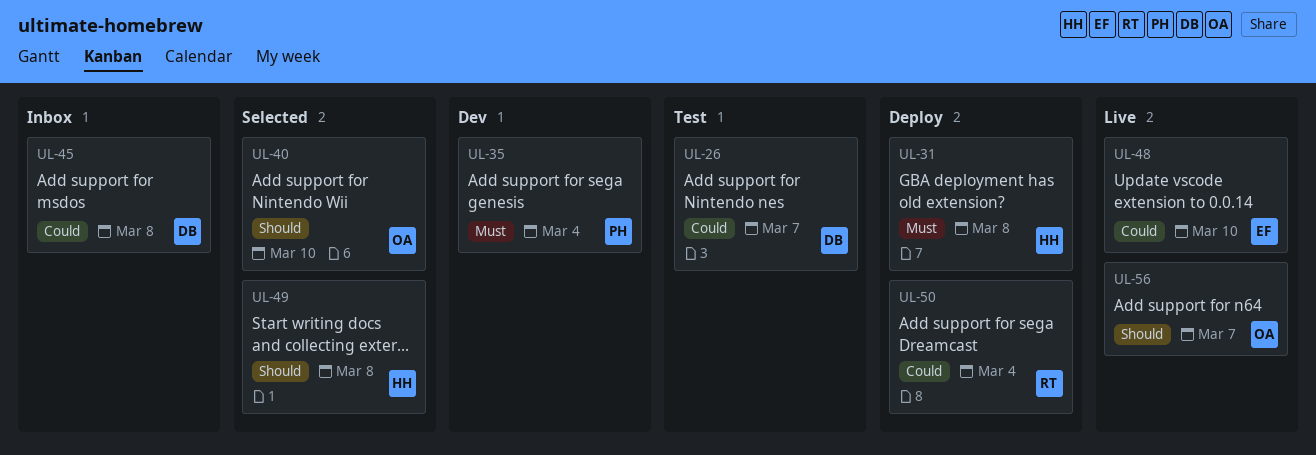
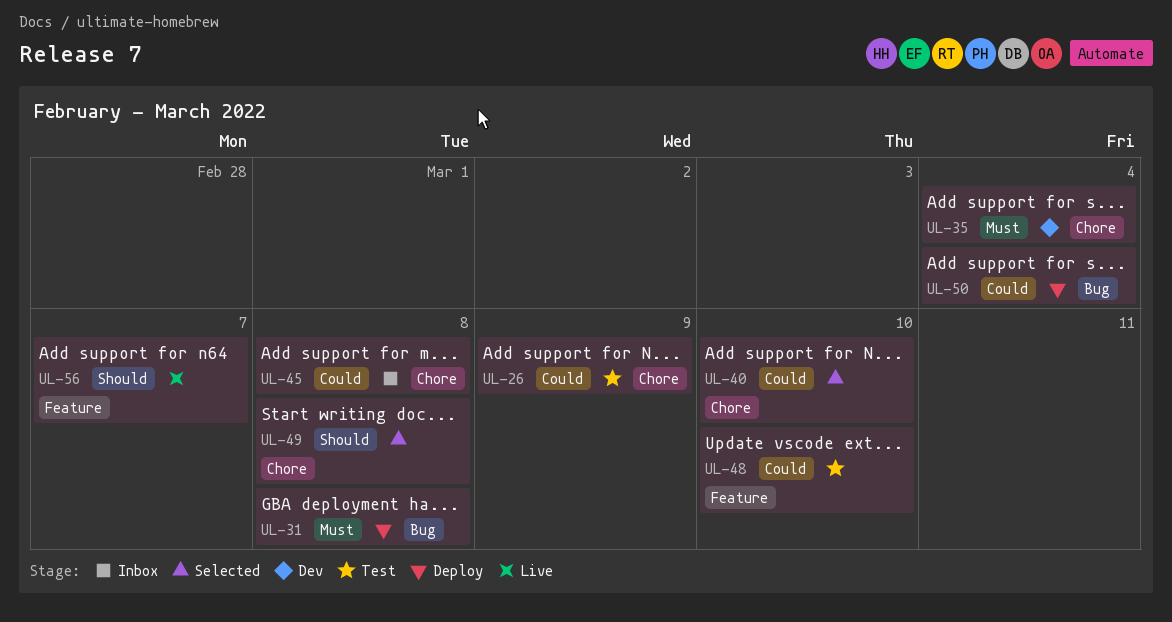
UL-26, due: Mar 7 -> Mar 9
UL-40, priority: Should -> Could
UL-48, status: Live -> Test

